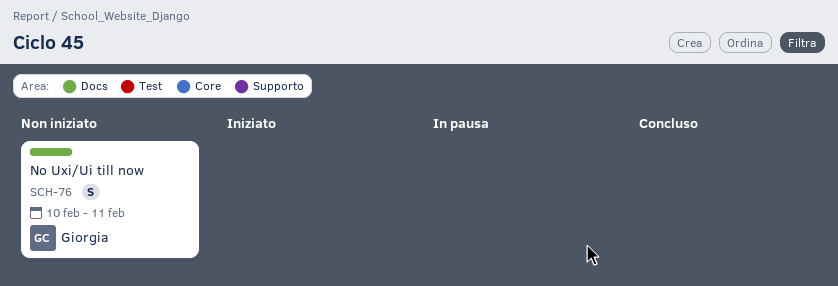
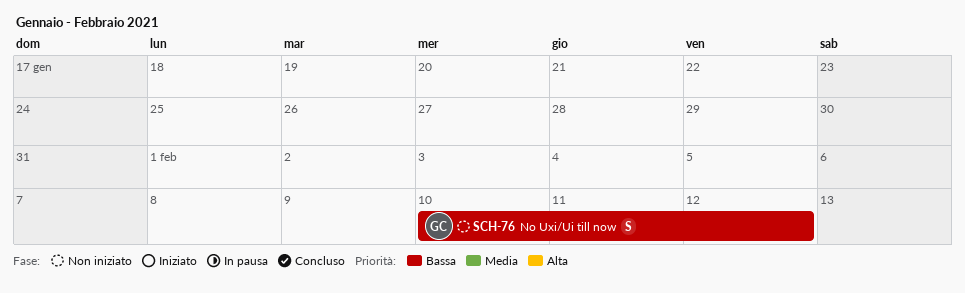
SCH-76, due: Feb 11 -> Feb 12

